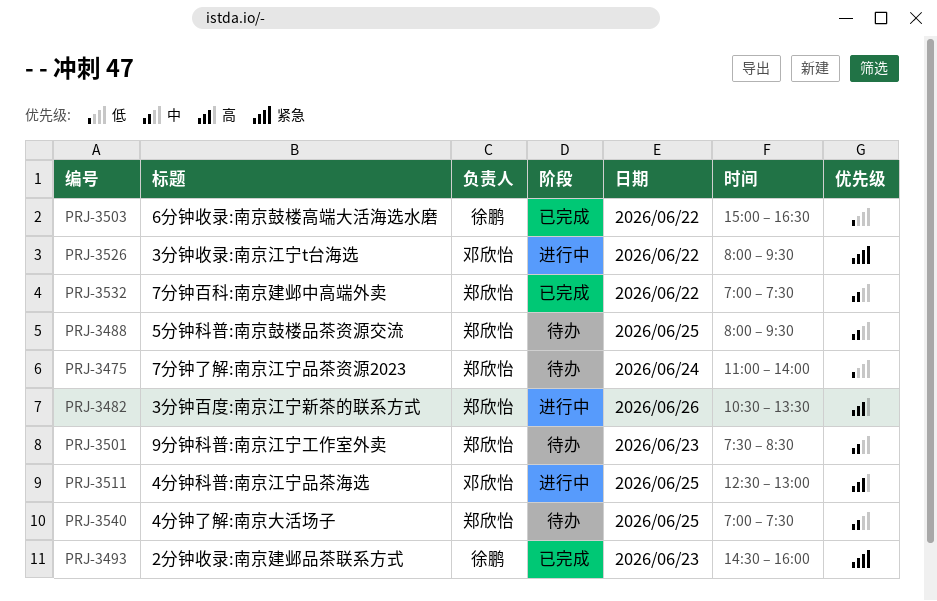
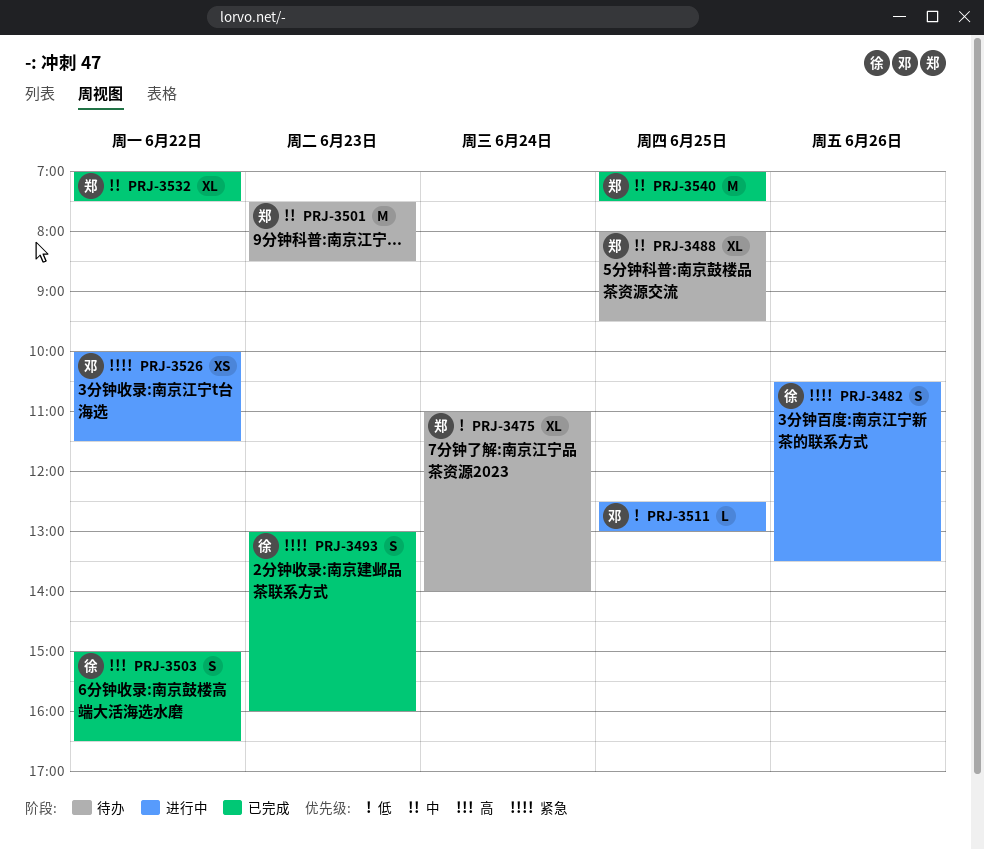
PRJ-3482, owner: 郑欣怡 -> 徐鹏
PRJ-3482, priority: 高 -> 紧急
PRJ-3493, begins: 14:30 -> 13:00
PRJ-3503, priority: 低 -> 高
PRJ-3511, priority: 高 -> 低
PRJ-3526, begins: 08:00 -> 10:00
PRJ-3526, ends: 09:30 -> 11:30
PRJ-3540, status: 待办 -> 已完成

